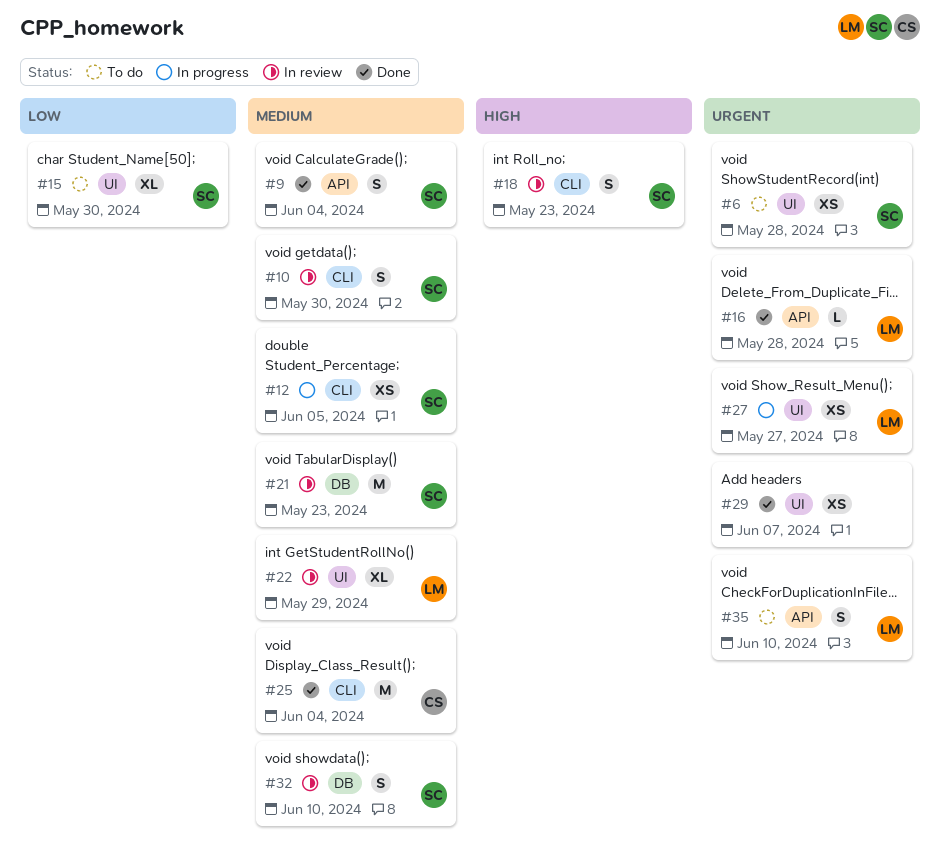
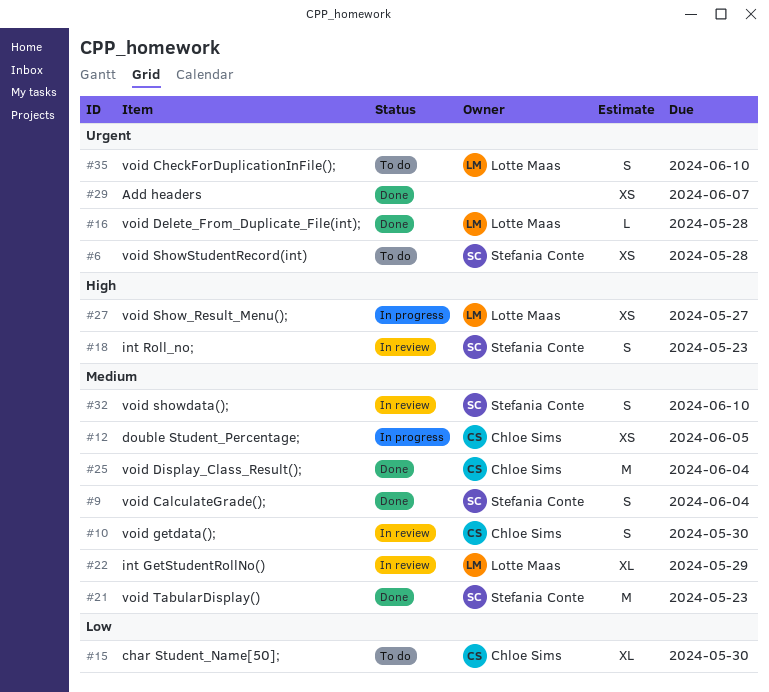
#10, owner: Stefania Conte -> Chloe Sims
#12, owner: Stefania Conte -> Chloe Sims
#15, owner: Stefania Conte -> Chloe Sims
#21, status: In review -> Done
#27, priority: Urgent -> High

